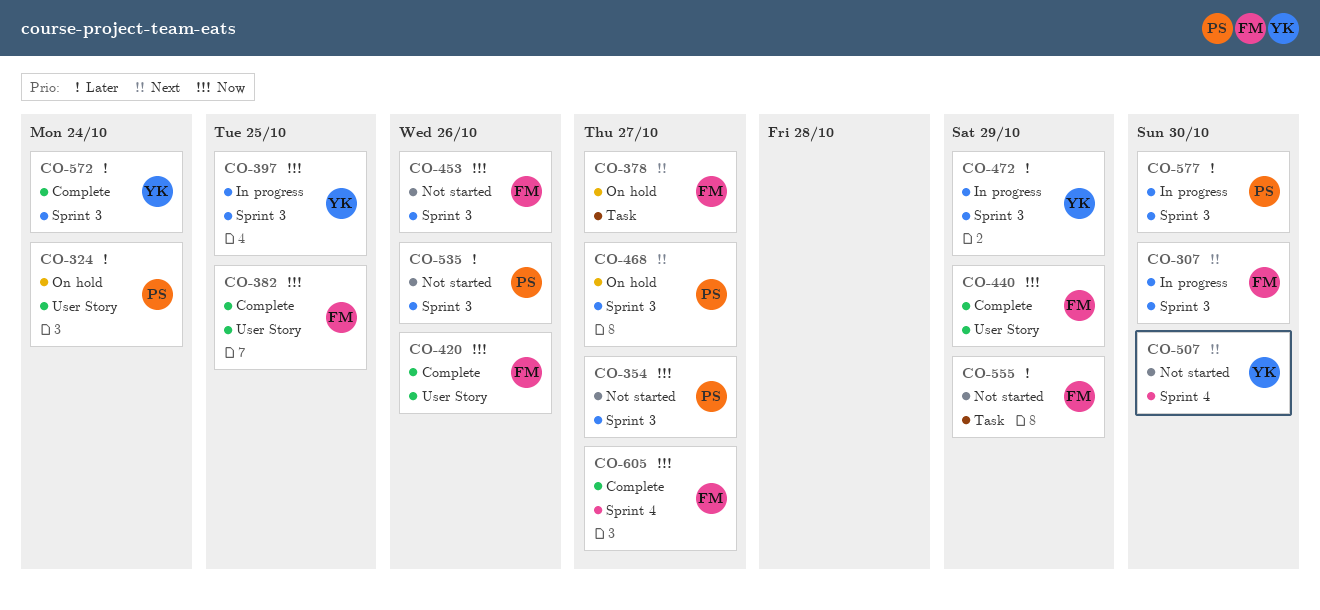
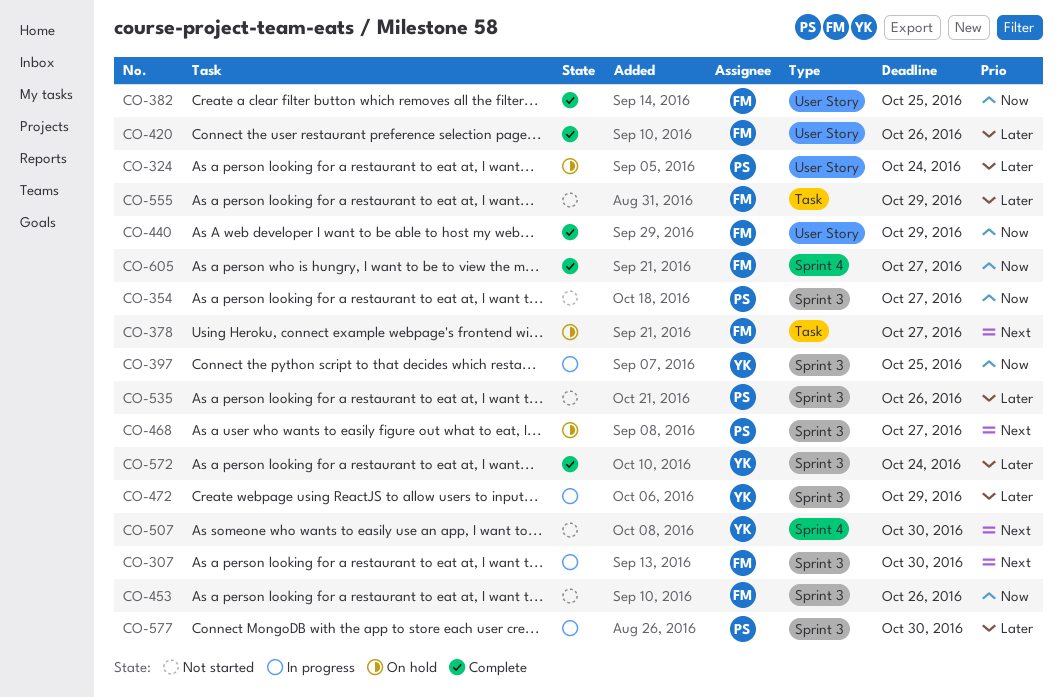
CO-420, priority: Now -> Later

